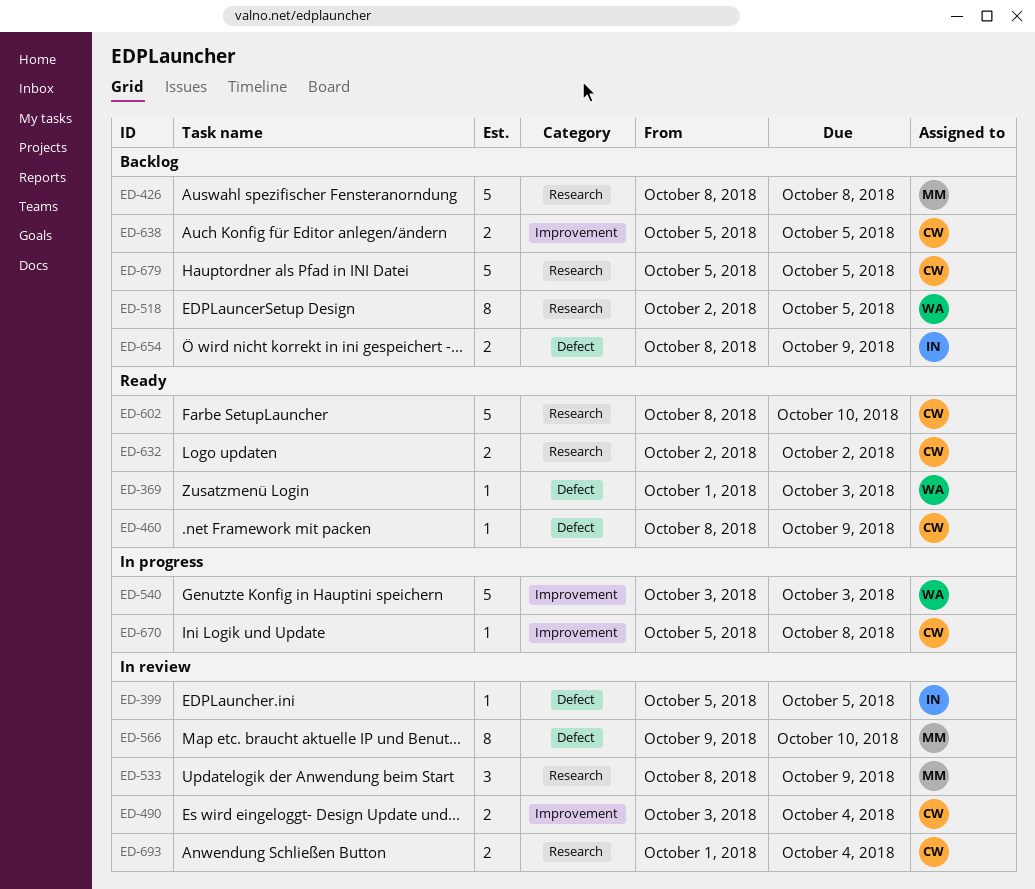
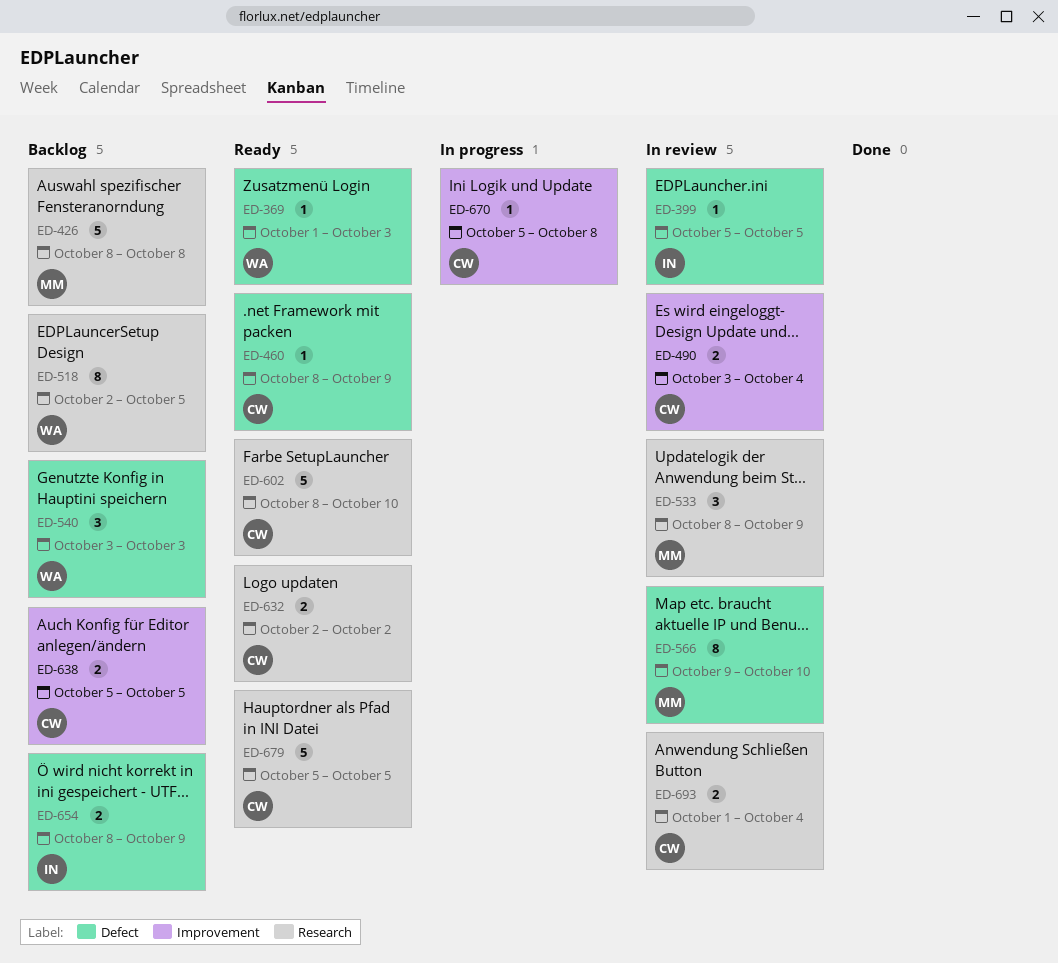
ED-540, status: In progress -> Backlog
ED-540, label: Improvement -> Defect
ED-540, estimate: 5 -> 3
ED-679, status: Backlog -> Ready

